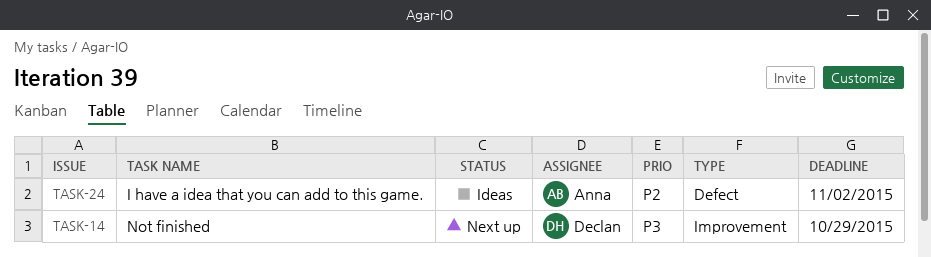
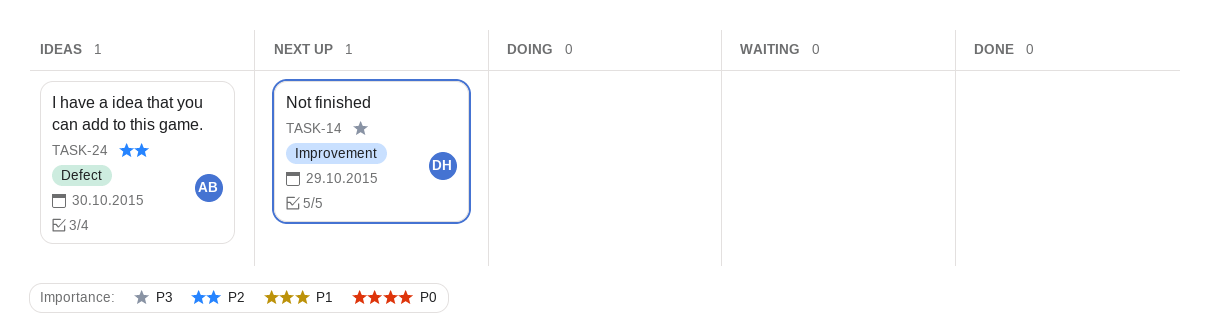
TASK-24, due: Nov 2 -> Oct 30

